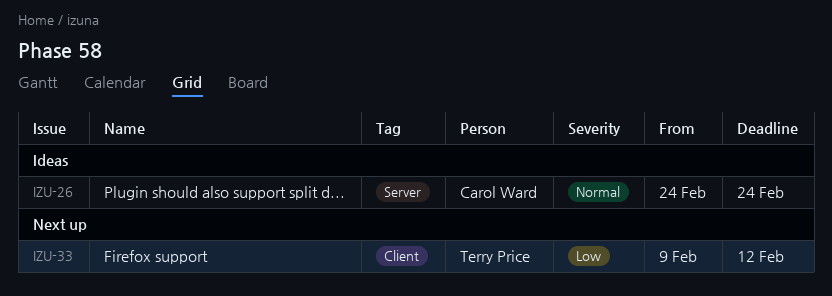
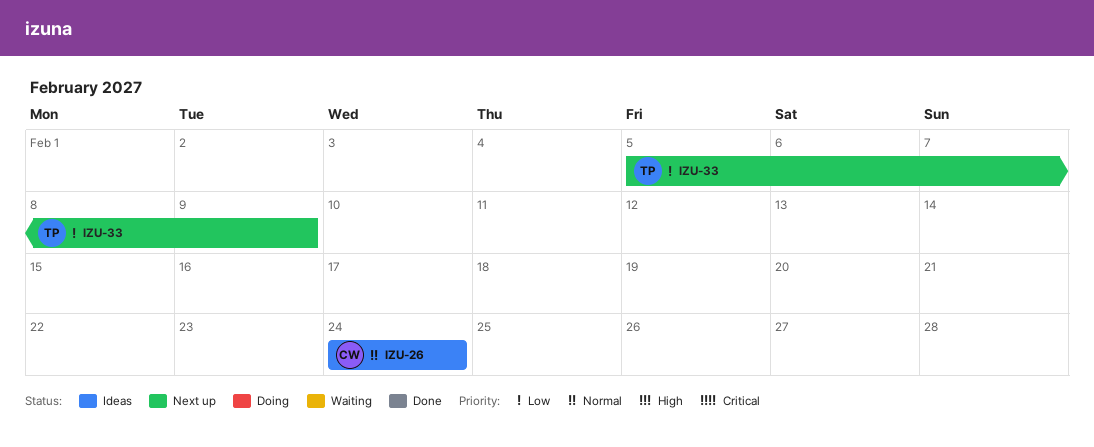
IZU-33, start: Feb 9 -> Feb 5
IZU-33, due: Feb 12 -> Feb 9

